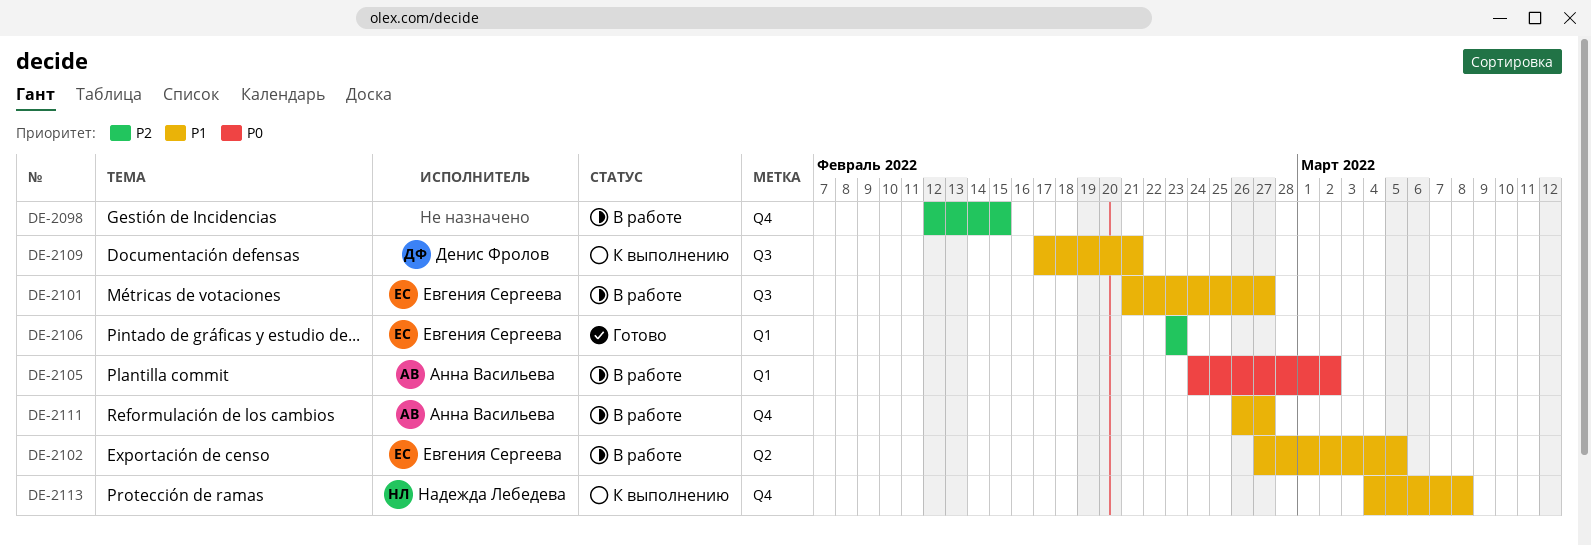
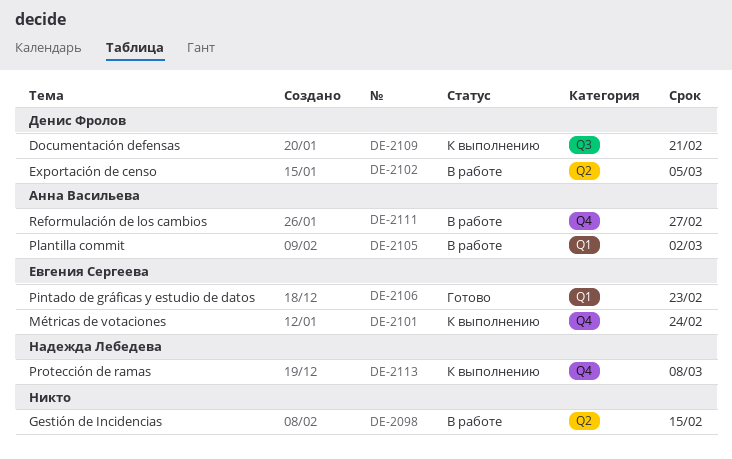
DE-2098, label: Q4 -> Q2
DE-2101, status: В работе -> К выполнению
DE-2101, label: Q3 -> Q4
DE-2101, due: Feb 27 -> Feb 24
DE-2102, owner: Евгения Сергеева -> Денис Фролов

